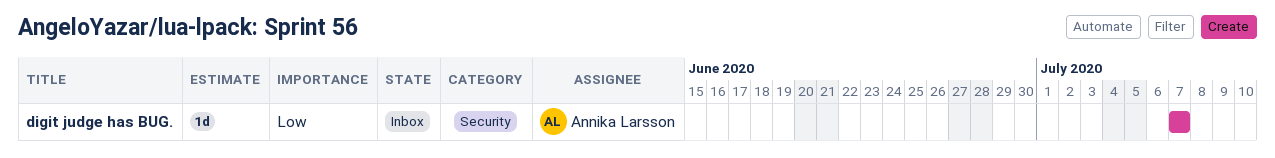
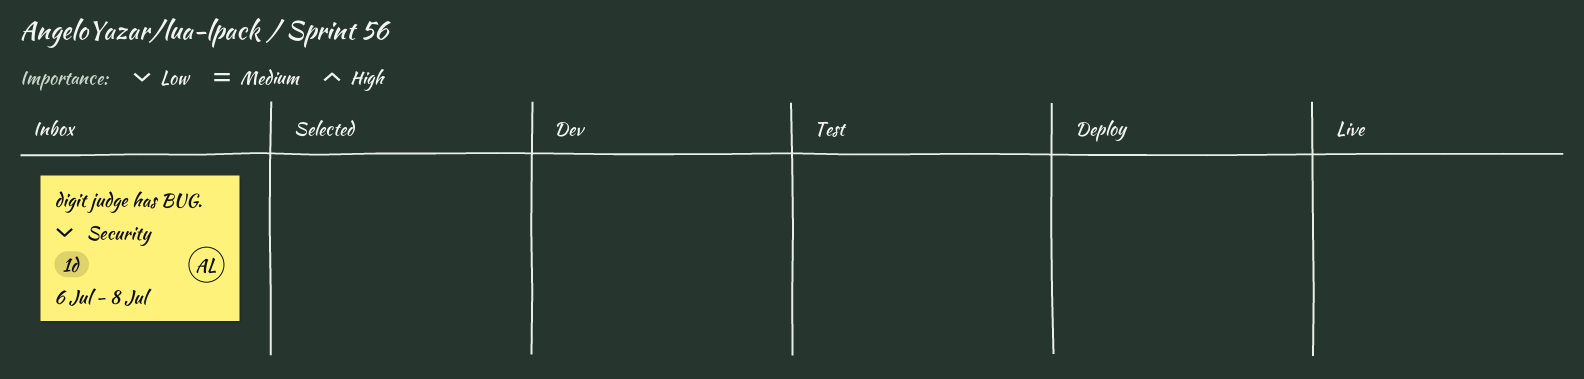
digit judge has BUG., start: Jul 7 -> Jul 6
digit judge has BUG., due: Jul 7 -> Jul 8

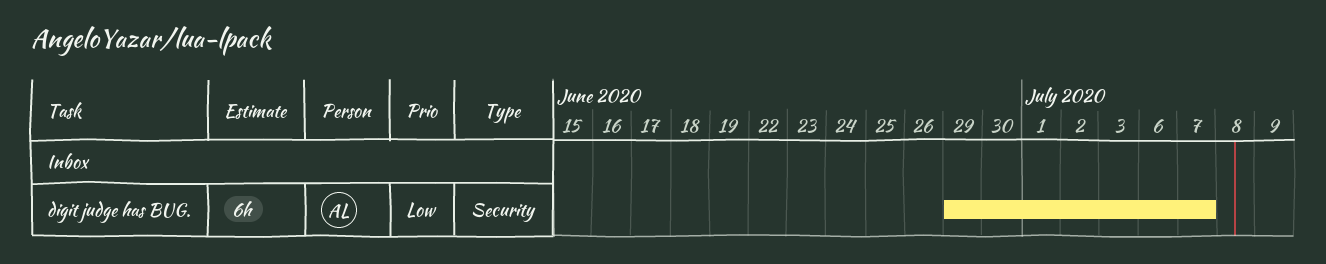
digit judge has BUG., estimate: 1d -> 6h
digit judge has BUG., start: Jul 6 -> Jun 29
digit judge has BUG., due: Jul 8 -> Jul 7

